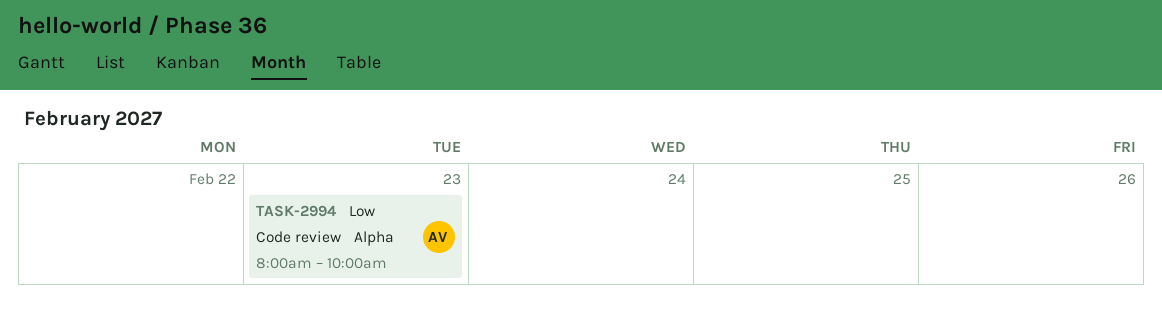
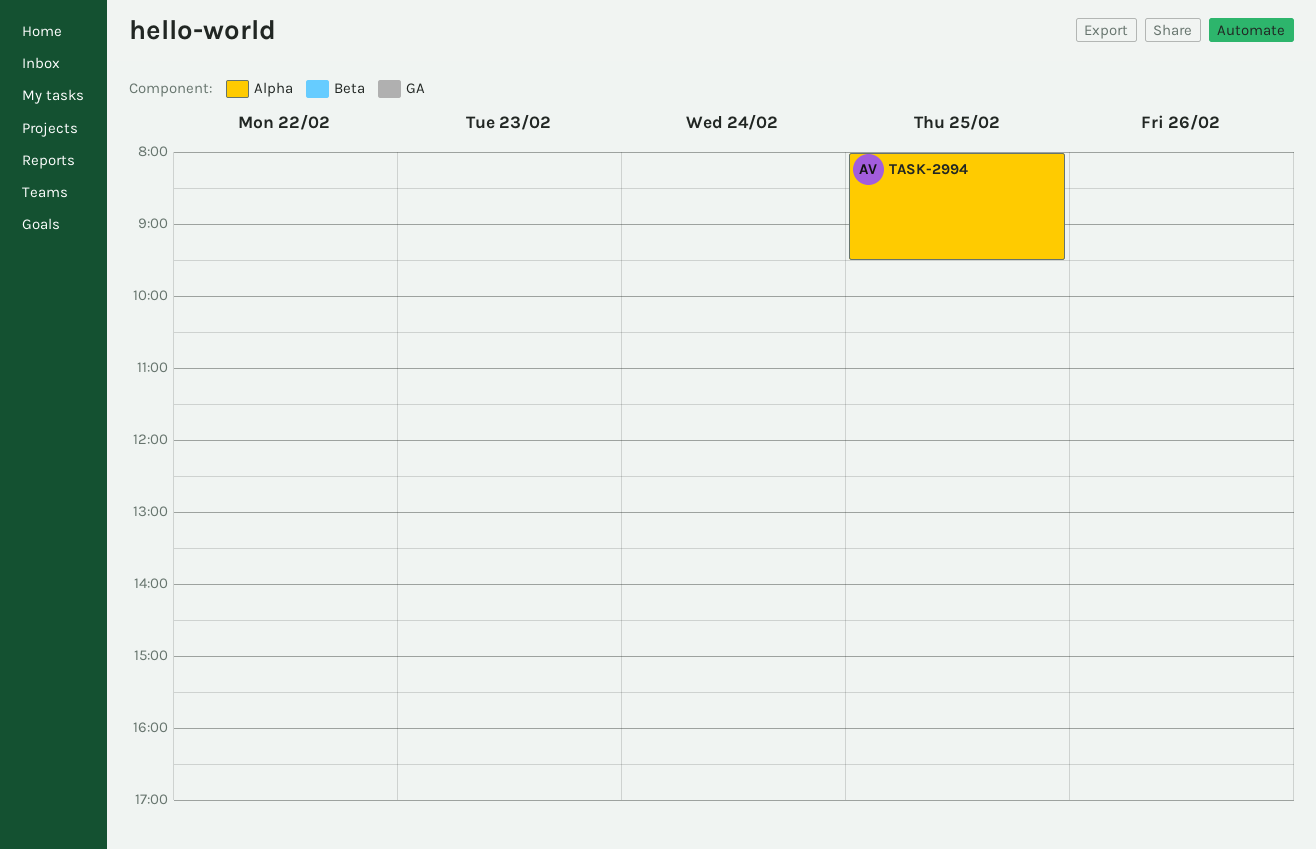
TASK-2994, day: Feb 23 -> Feb 25
TASK-2994, ends: 10:00 -> 09:30

